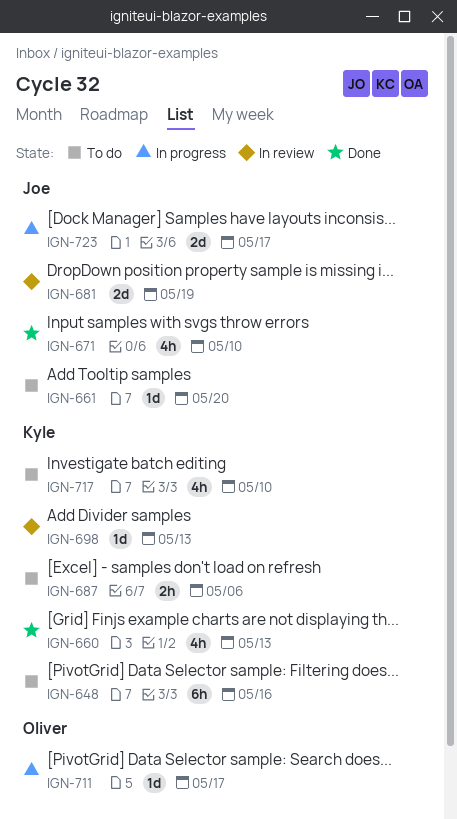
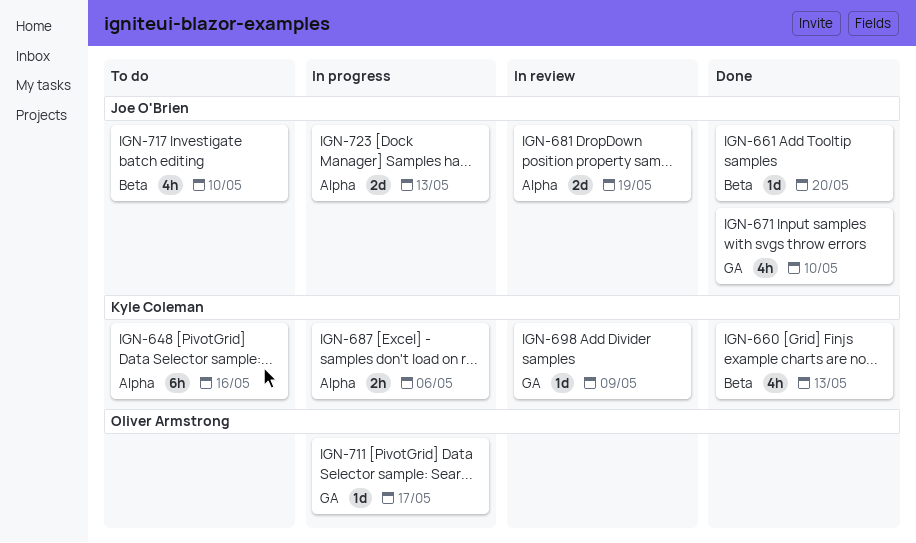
IGN-661, status: To do -> Done
IGN-687, status: To do -> In progress
IGN-698, due: May 13 -> May 9
IGN-717, owner: Kyle Coleman -> Joe O'Brien
IGN-723, due: May 17 -> May 13

